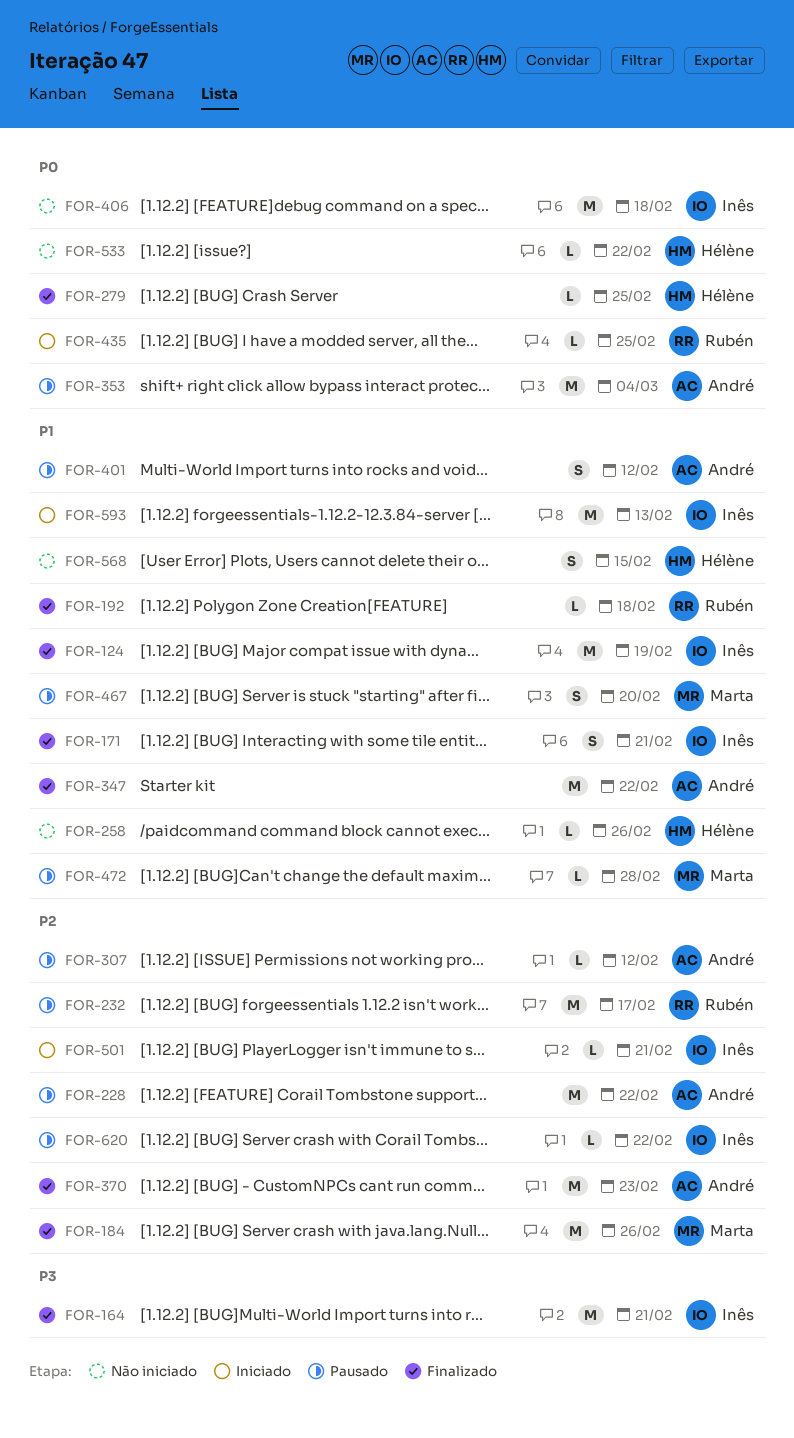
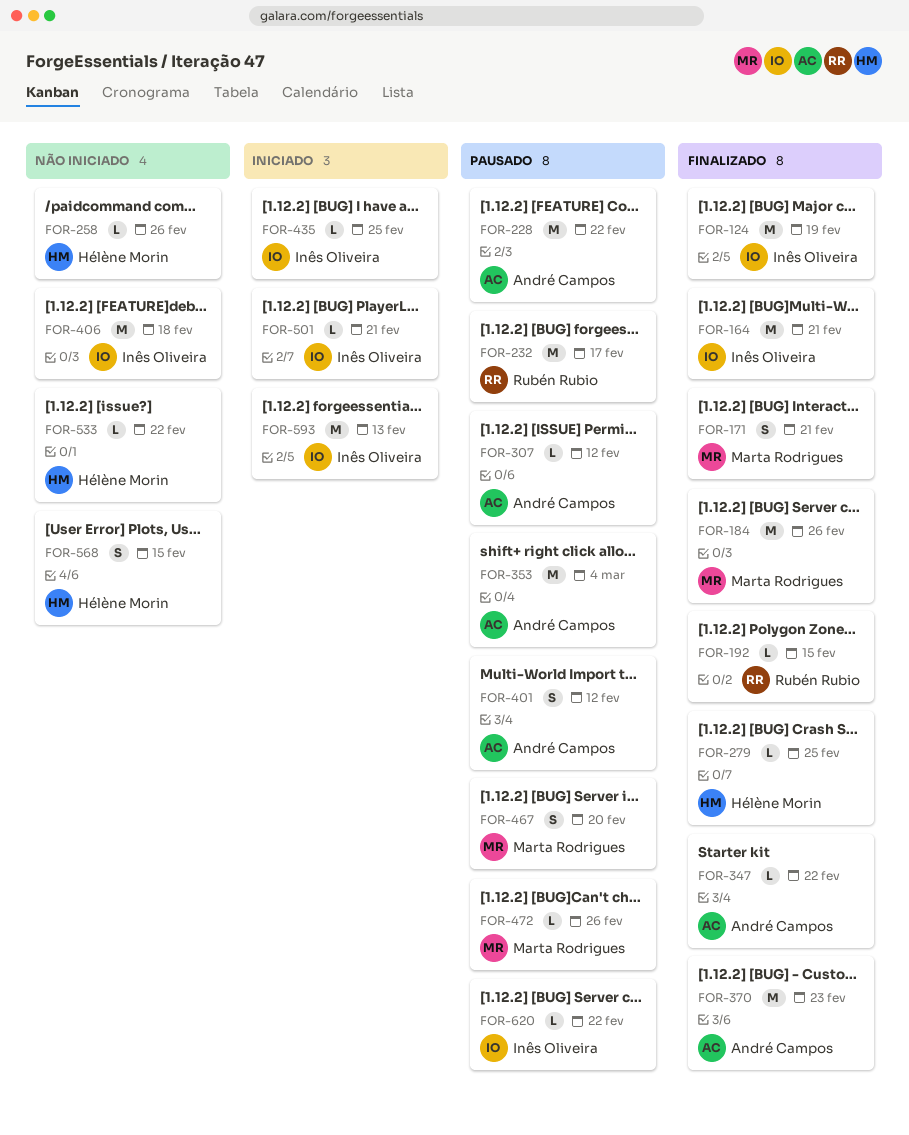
FOR-171, owner: Inês Oliveira -> Marta Rodrigues
FOR-192, due: Feb 18 -> Feb 15
FOR-347, estimate: M -> L
FOR-435, owner: Rubén Rubio -> Inês Oliveira
FOR-472, due: Feb 28 -> Feb 26

